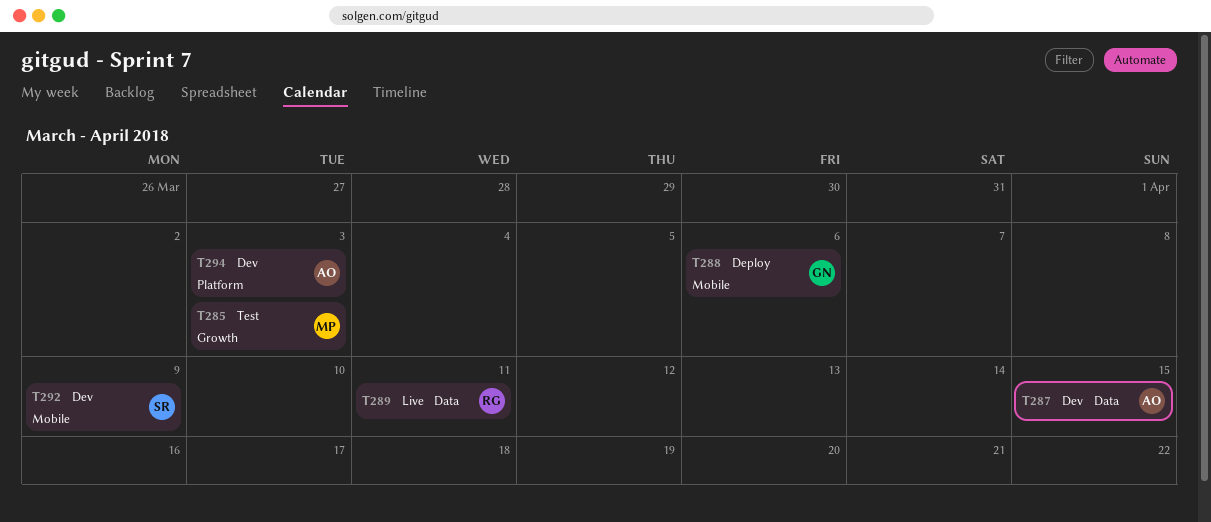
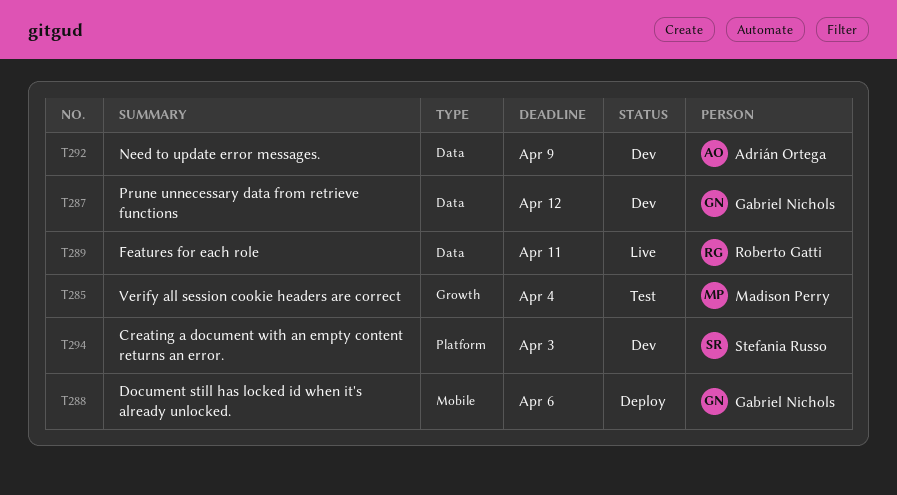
T285, due: Apr 3 -> Apr 4
T287, owner: Adrián Ortega -> Gabriel Nichols
T287, due: Apr 15 -> Apr 12
T292, owner: Stefania Russo -> Adrián Ortega
T292, label: Mobile -> Data
T294, owner: Adrián Ortega -> Stefania Russo

